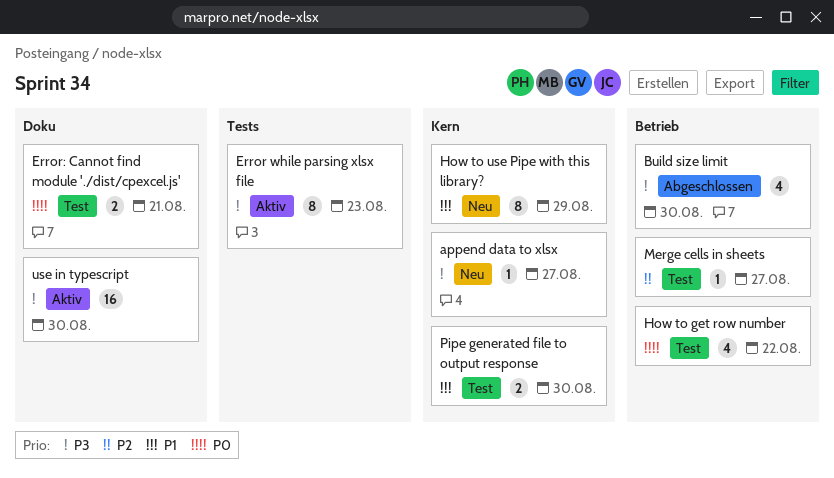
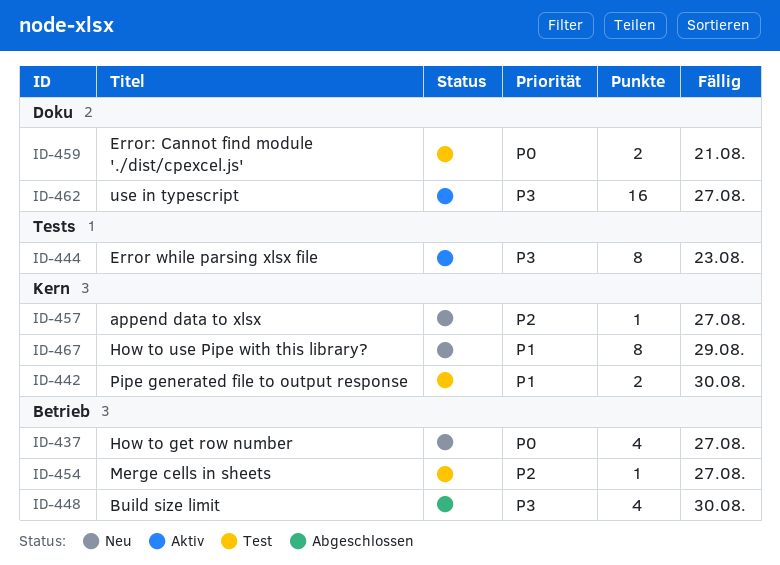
append data to xlsx, priority: P3 -> P2
How to get row number, status: Test -> Neu
How to get row number, due: Aug 22 -> Aug 27
use in typescript, due: Aug 30 -> Aug 27

